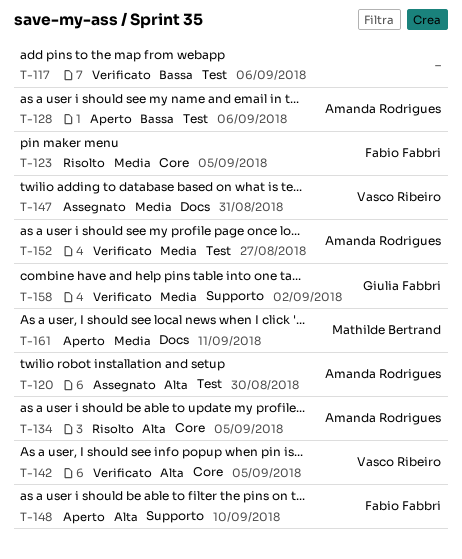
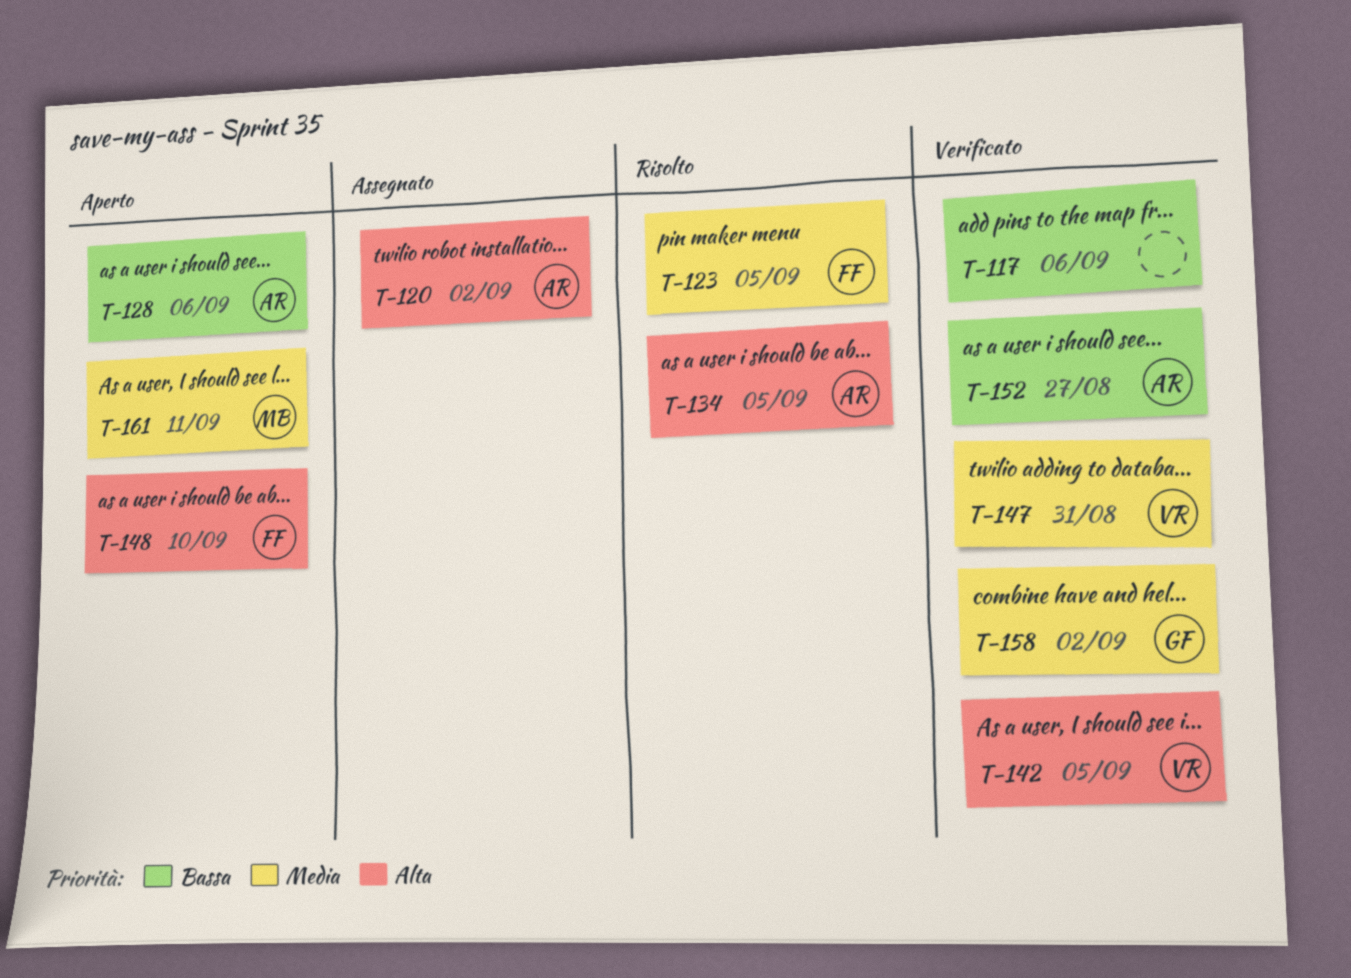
T-120, due: Aug 30 -> Sep 2
T-147, status: Assegnato -> Verificato
T-152, priority: Media -> Bassa

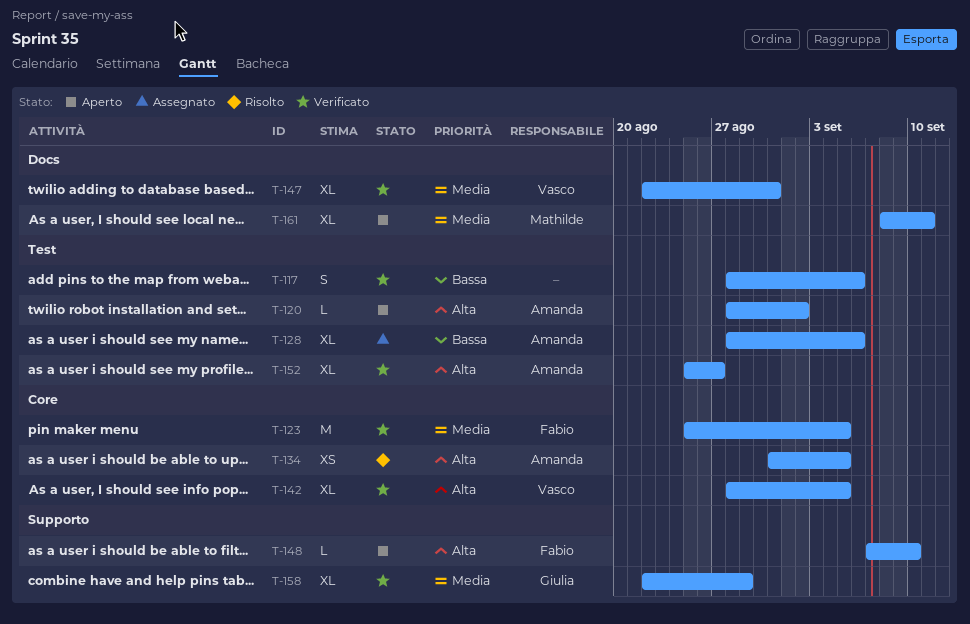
T-120, status: Assegnato -> Aperto
T-123, status: Risolto -> Verificato
T-128, status: Aperto -> Assegnato
T-152, priority: Bassa -> Alta
T-158, due: Sep 2 -> Aug 29

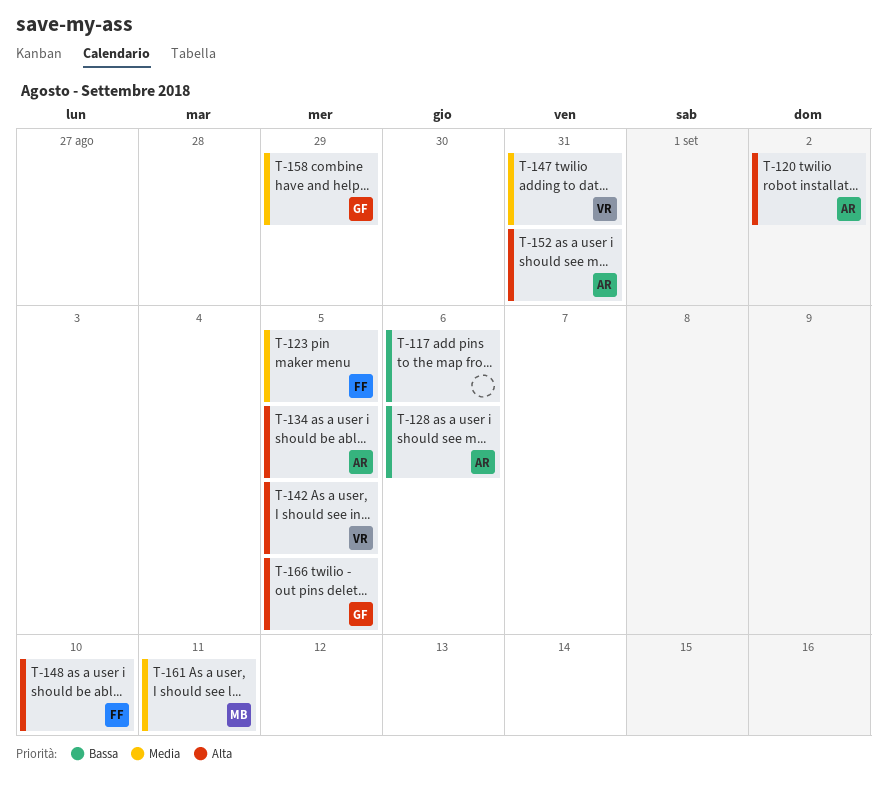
T-152, due: Aug 27 -> Aug 31
T-166: none -> present

